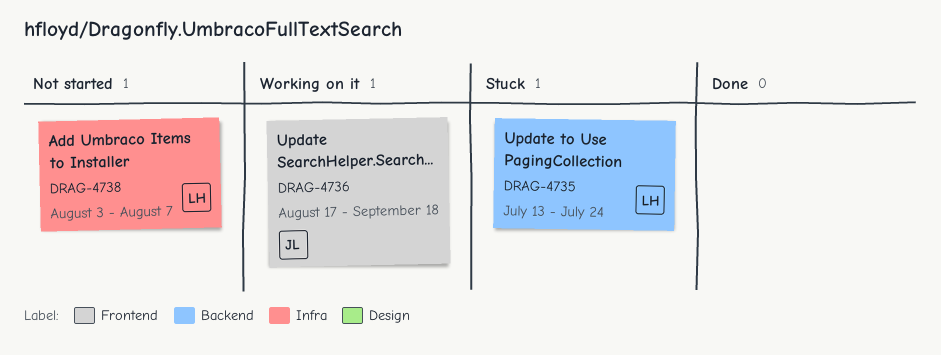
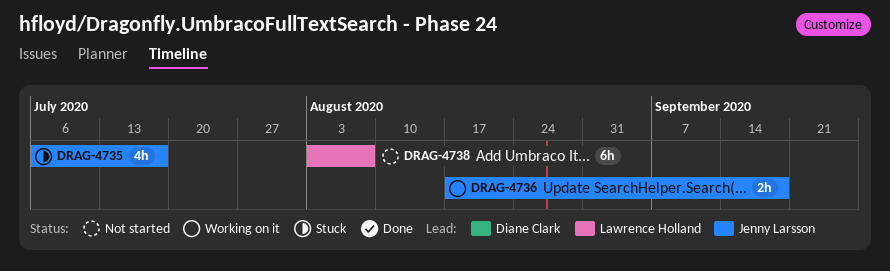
DRAG-4735, owner: Lawrence Holland -> Jenny Larsson
DRAG-4735, start: Jul 13 -> Jul 6
DRAG-4735, due: Jul 24 -> Jul 17

